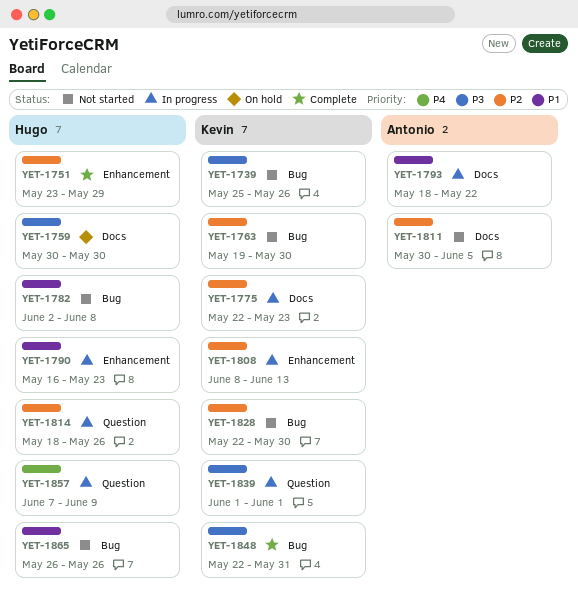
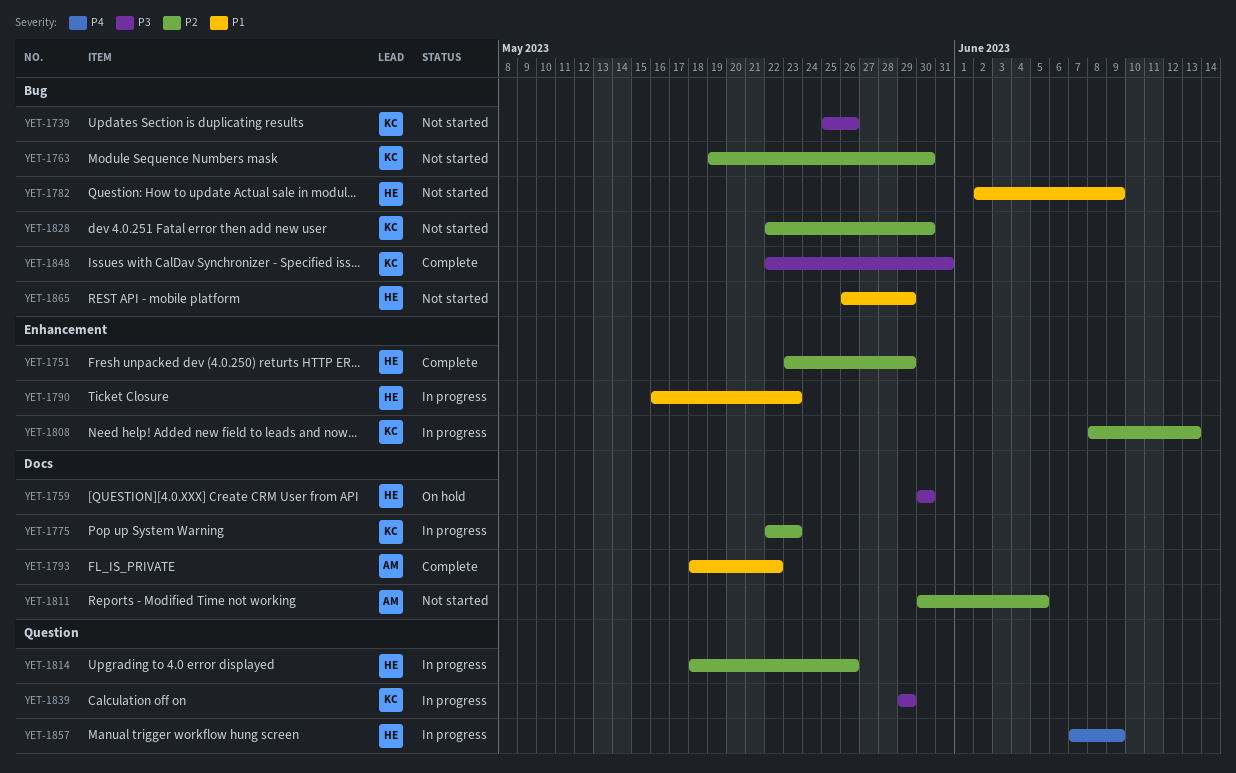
YET-1782, due: Jun 8 -> Jun 9
YET-1793, status: In progress -> Complete
YET-1839, start: Jun 1 -> May 29
YET-1839, due: Jun 1 -> May 29
YET-1865, due: May 26 -> May 29

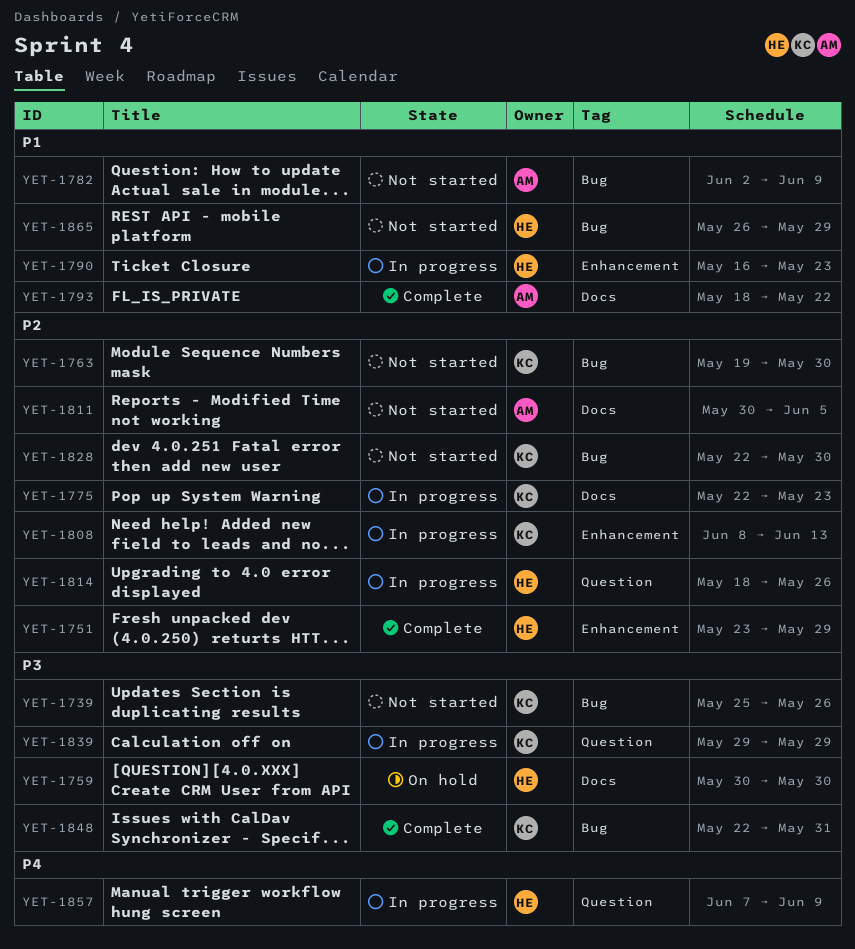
YET-1782, owner: HE -> AM

